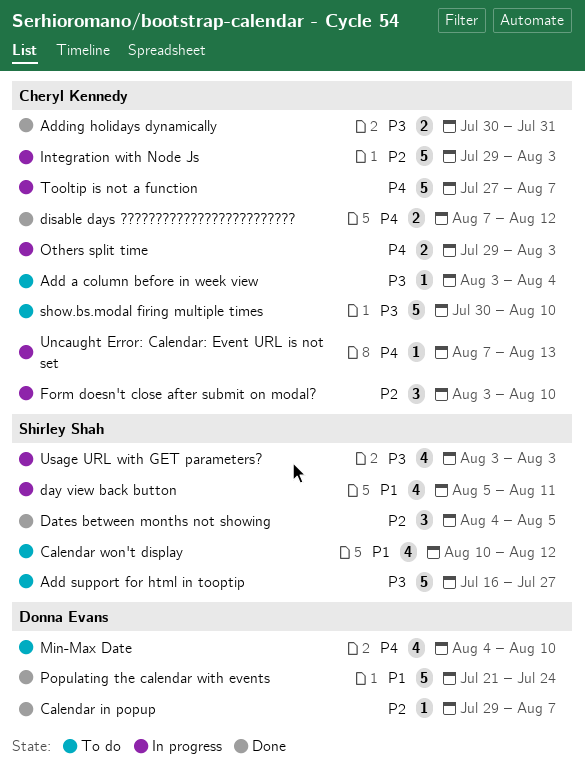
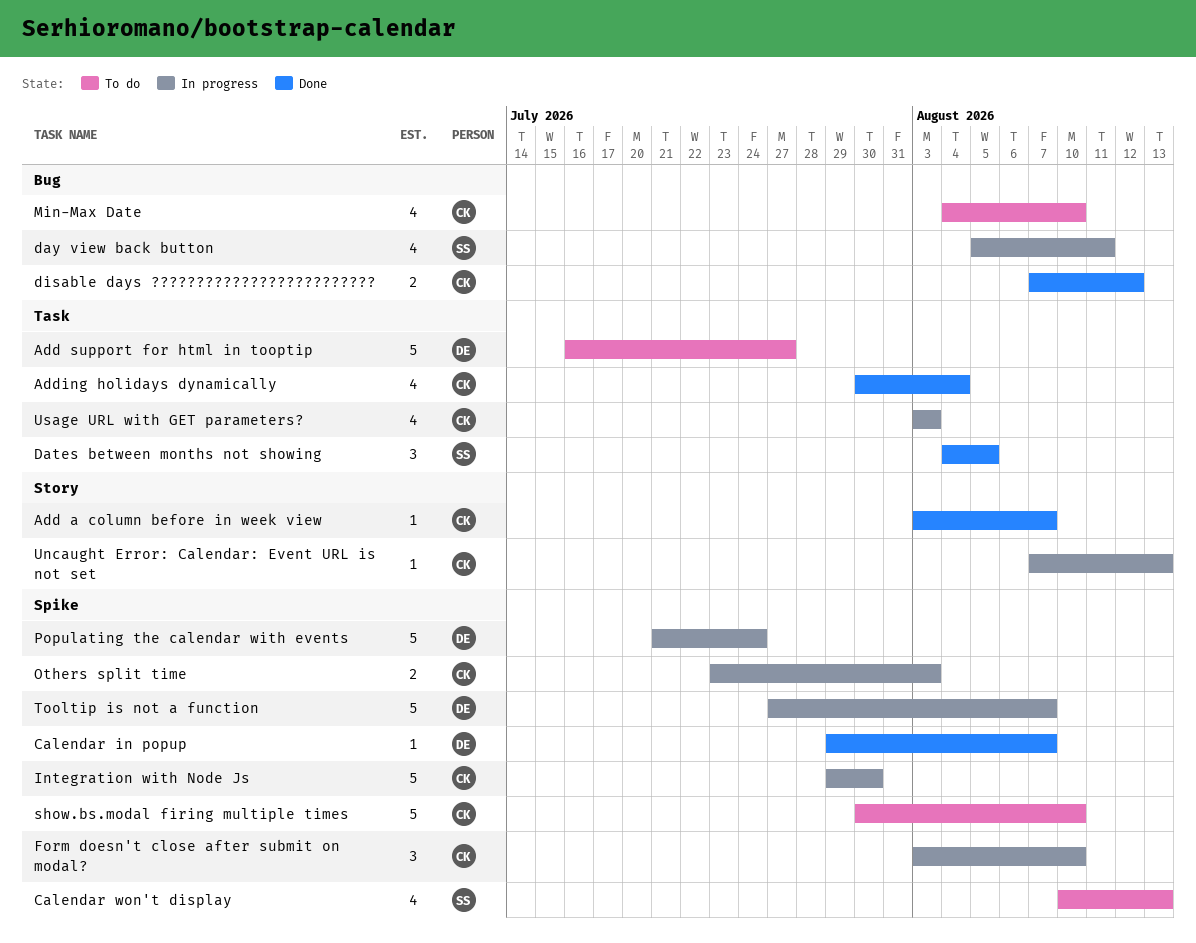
Add a column before in week view, status: To do -> Done
Add a column before in week view, due: Aug 4 -> Aug 7
Add support for html in tooptip, owner: Shirley Shah -> Donna Evans
Adding holidays dynamically, estimate: 2 -> 4
Adding holidays dynamically, due: Jul 31 -> Aug 4
Calendar won't display, due: Aug 12 -> Aug 13
Integration with Node Js, due: Aug 3 -> Jul 30
Min-Max Date, owner: Donna Evans -> Cheryl Kennedy
Others split time, start: Jul 29 -> Jul 23
Populating the calendar with events, status: Done -> In progress
Tooltip is not a function, owner: Cheryl Kennedy -> Donna Evans
Usage URL with GET parameters?, owner: Shirley Shah -> Cheryl Kennedy

